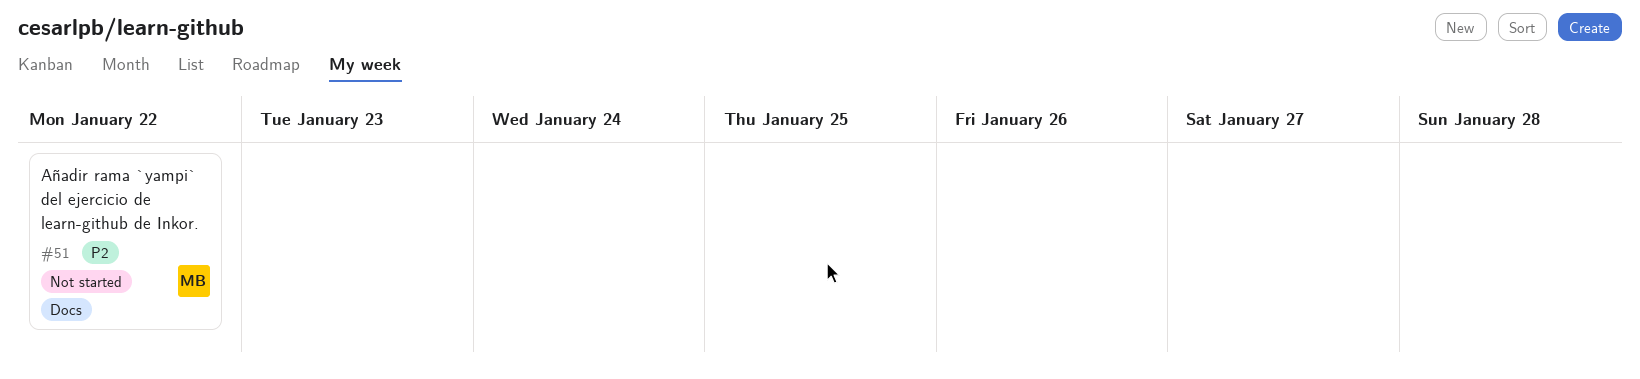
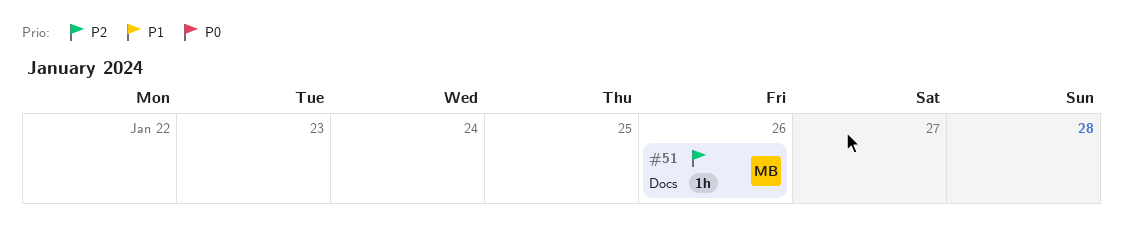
#51, due: Jan 22 -> Jan 26

